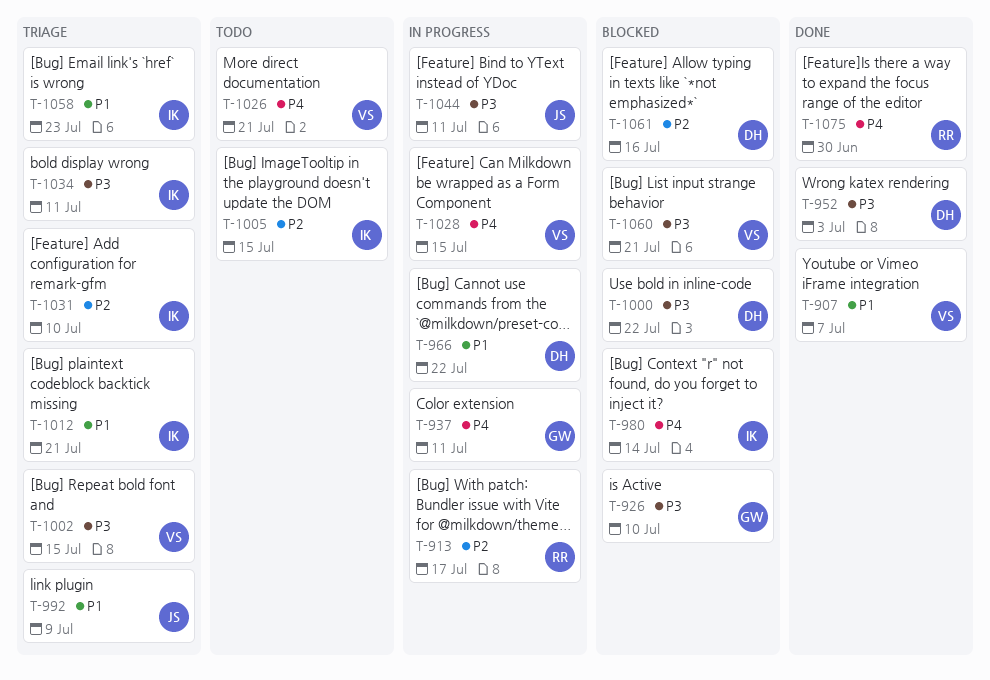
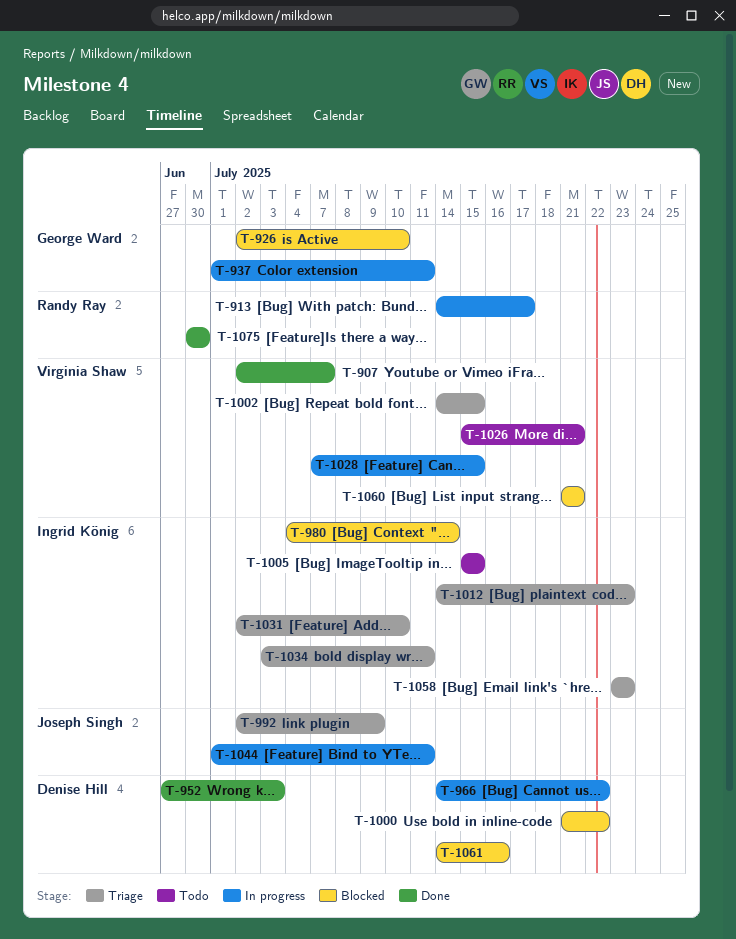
T-1012, due: Jul 21 -> Jul 23

